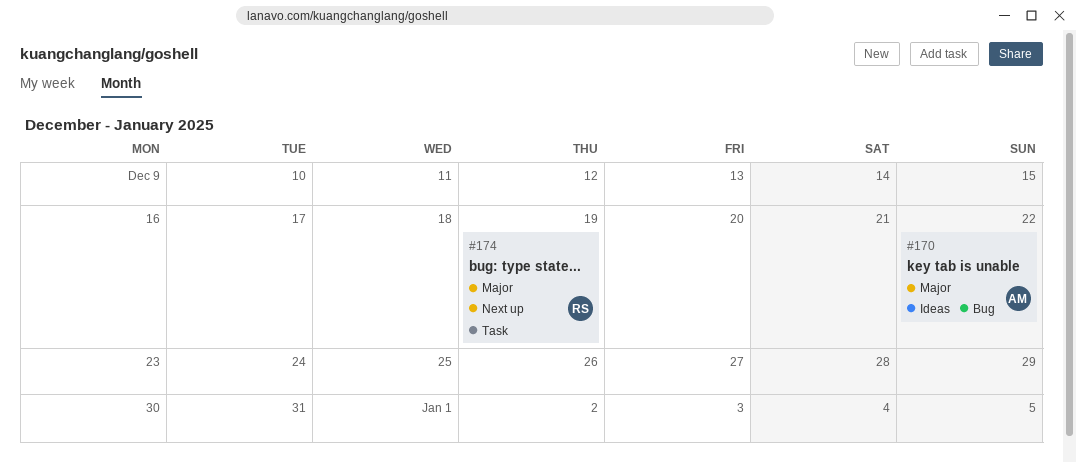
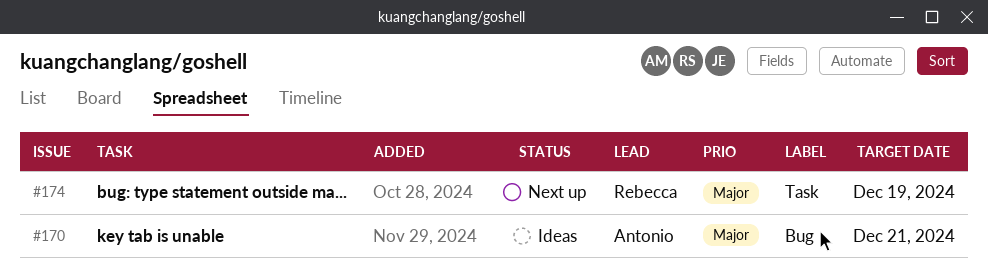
#170, due: Dec 22 -> Dec 21

